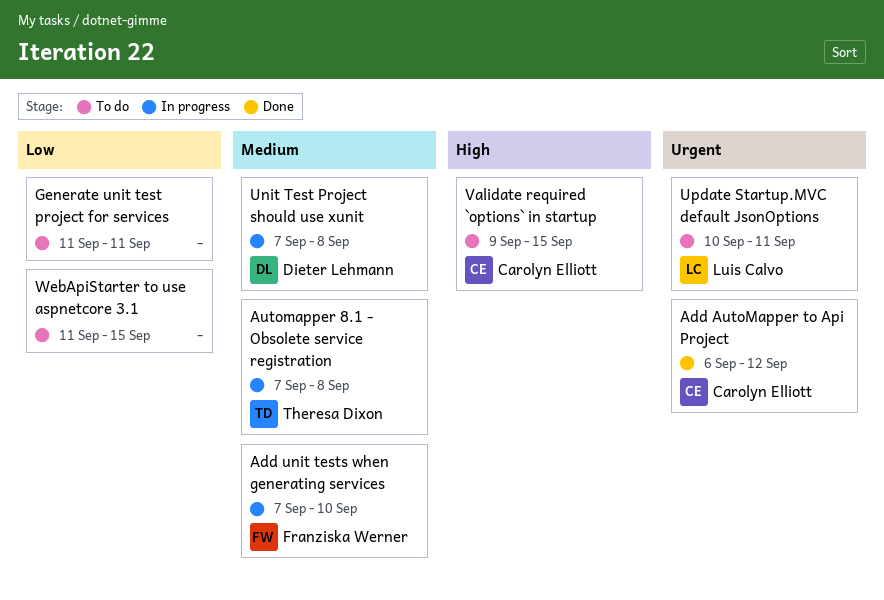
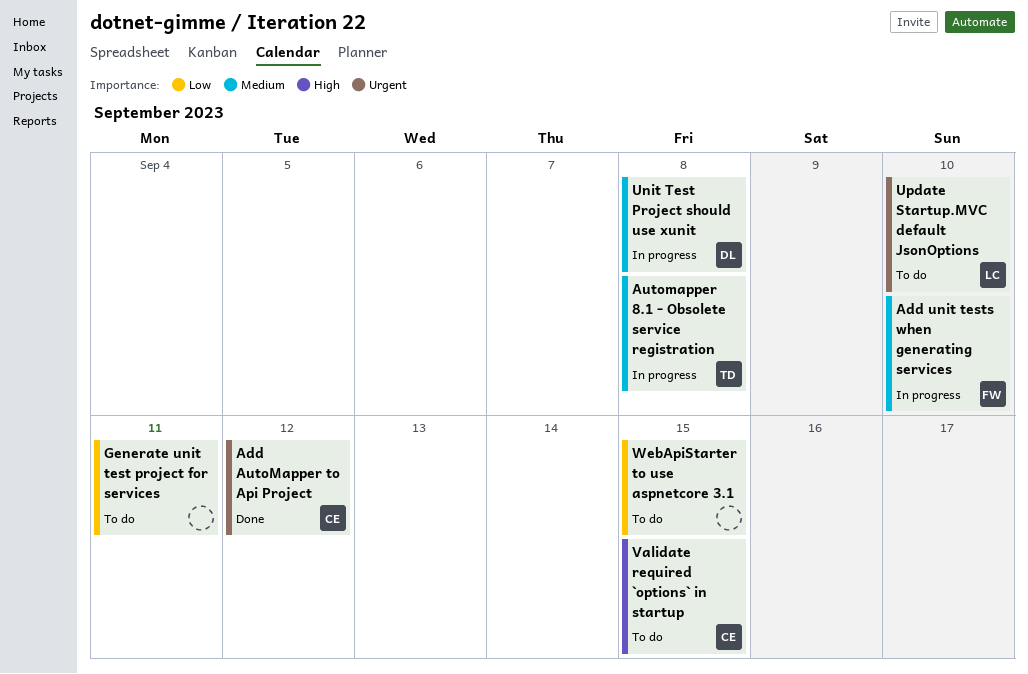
Update Startup.MVC default JsonOptions, due: Sep 11 -> Sep 10

